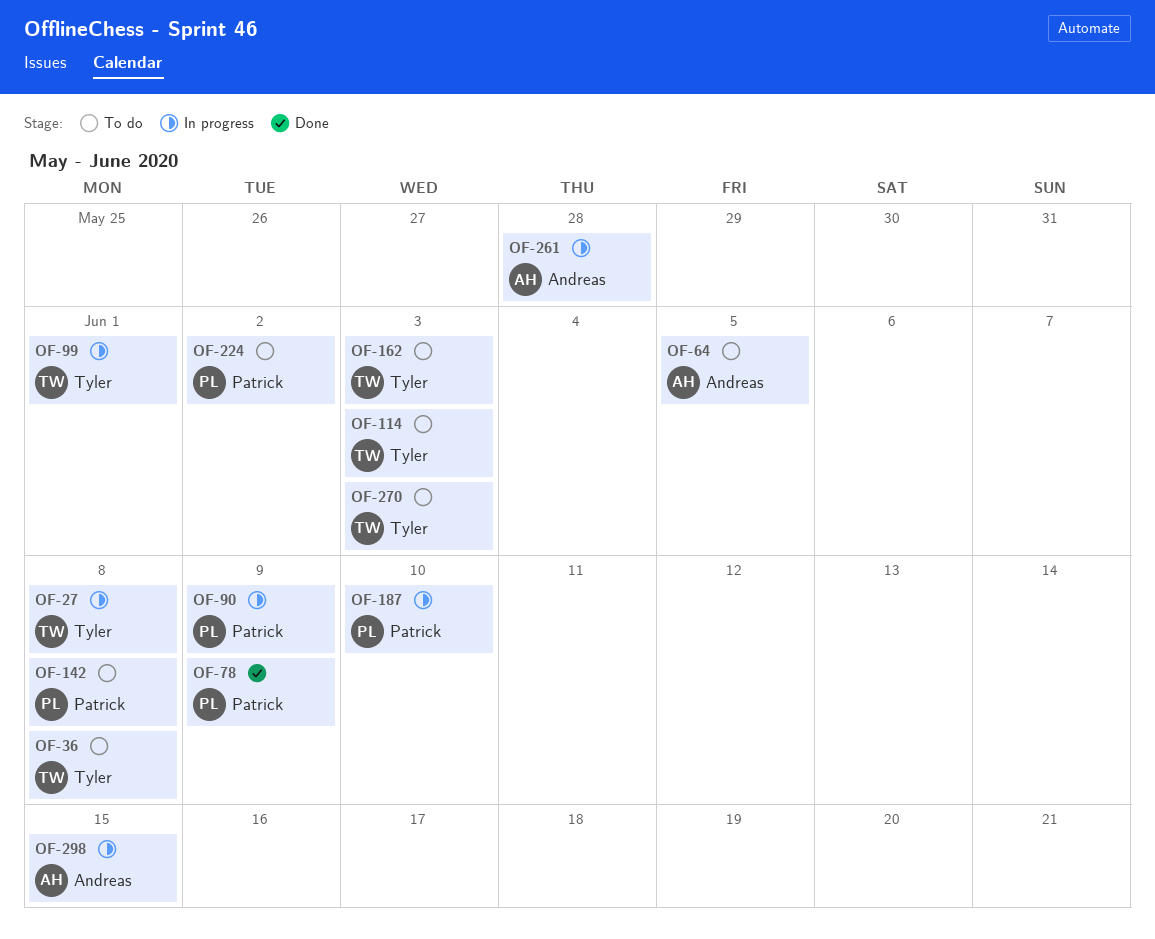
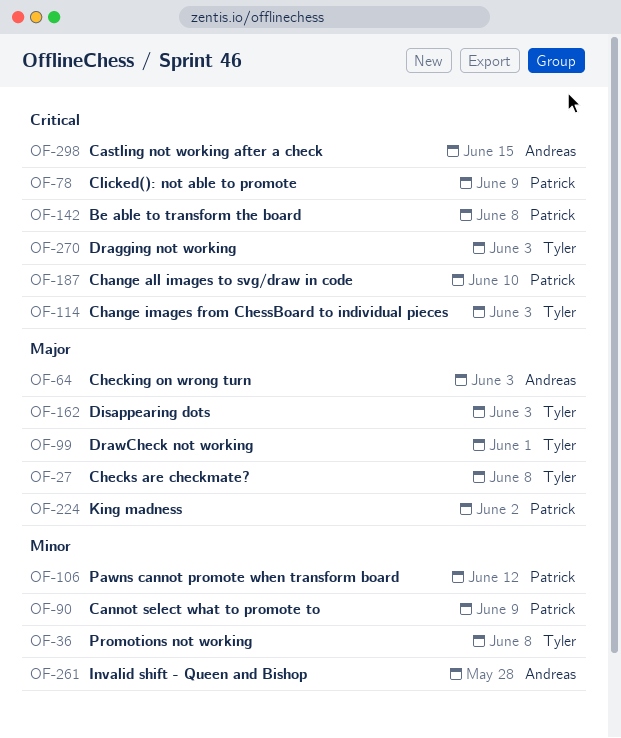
OF-64, due: Jun 5 -> Jun 3
OF-106: none -> present

